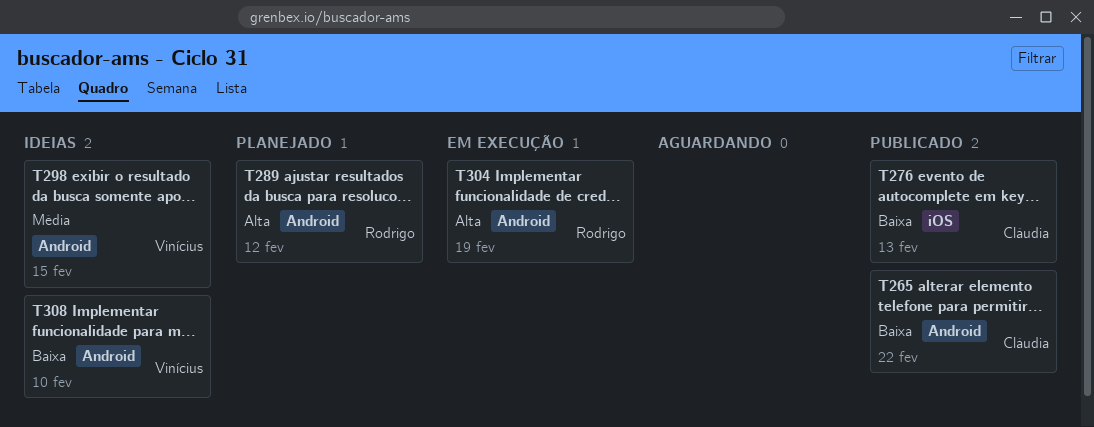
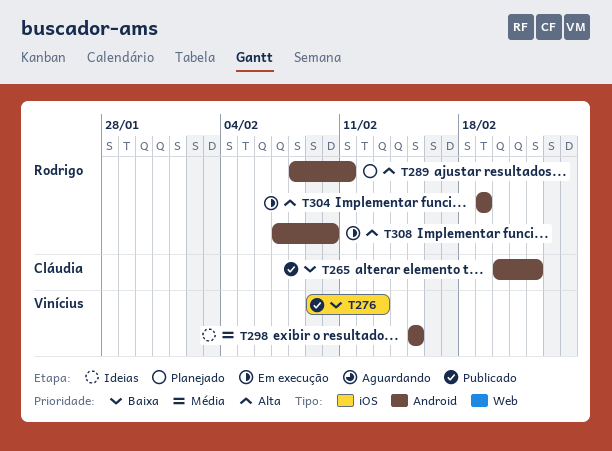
T276, owner: Cláudia -> Vinícius
T289, due: Feb 12 -> Feb 11
T308, status: Ideias -> Em execução
T308, owner: Vinícius -> Rodrigo
T308, priority: Baixa -> Alta

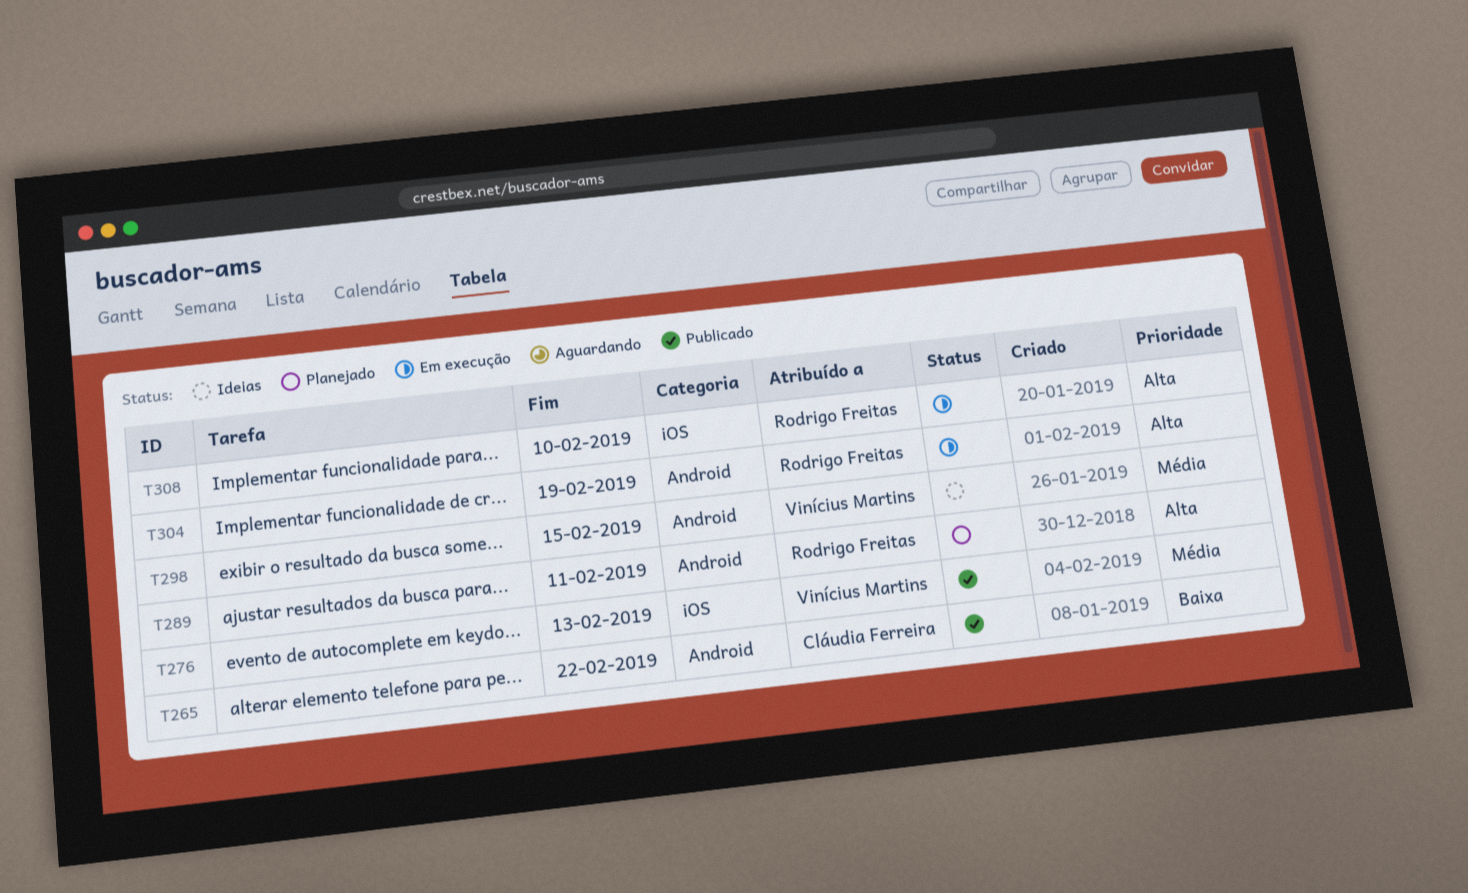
T276, priority: Baixa -> Média
T308, label: Android -> iOS

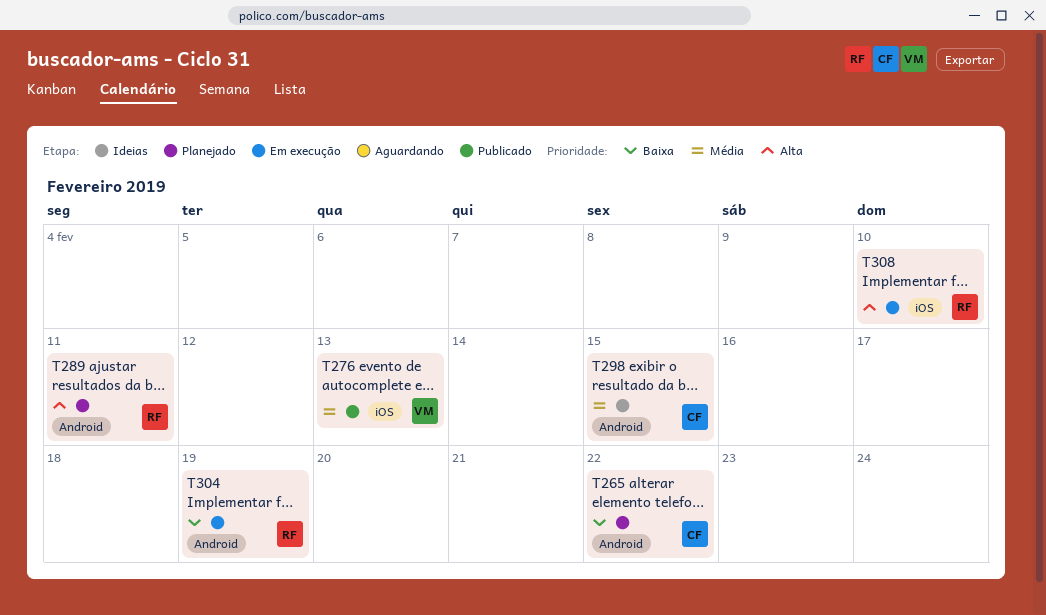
T265, status: Publicado -> Planejado
T298, owner: Vinícius Martins -> Cláudia Ferreira
T304, priority: Alta -> Baixa

